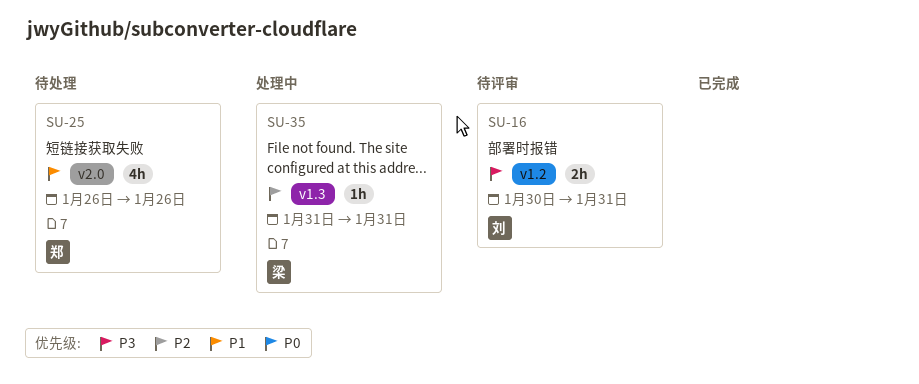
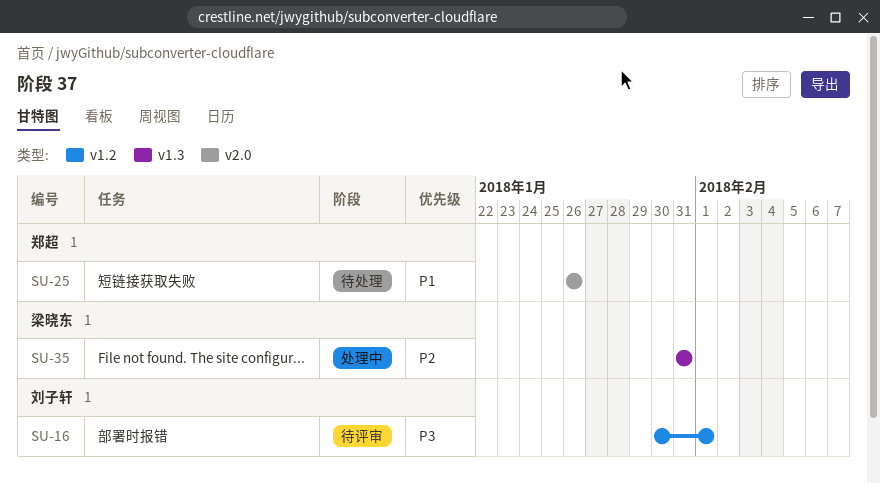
SU-16, due: Jan 31 -> Feb 1

